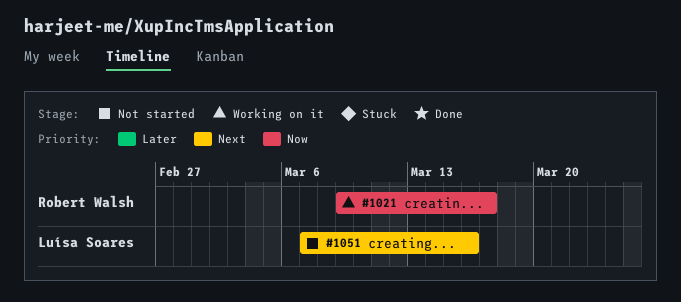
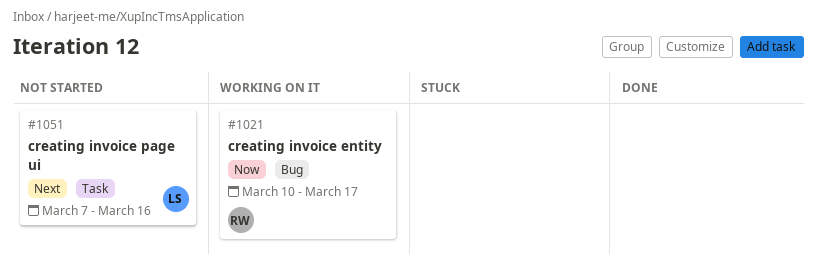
#1021, start: Mar 9 -> Mar 10

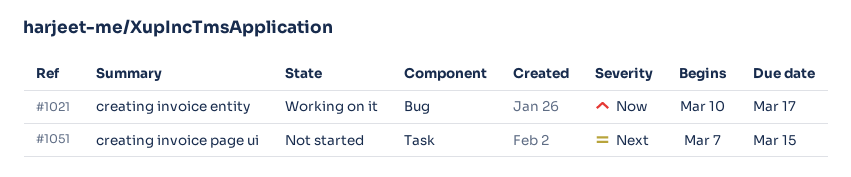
#1051, due: Mar 16 -> Mar 15

